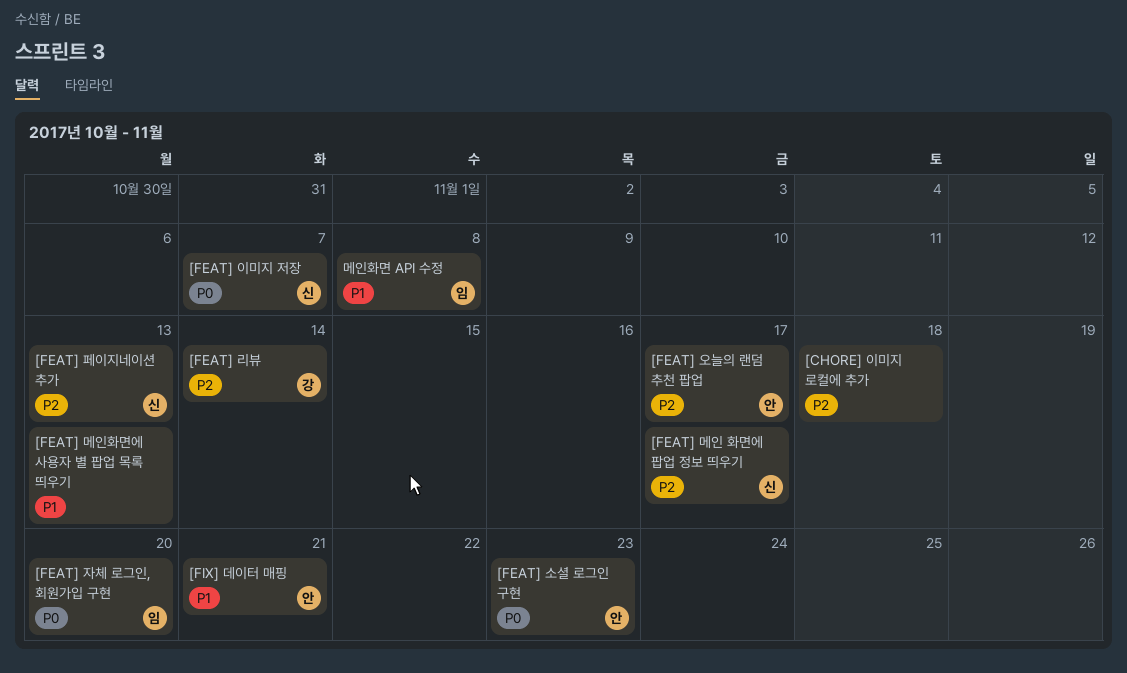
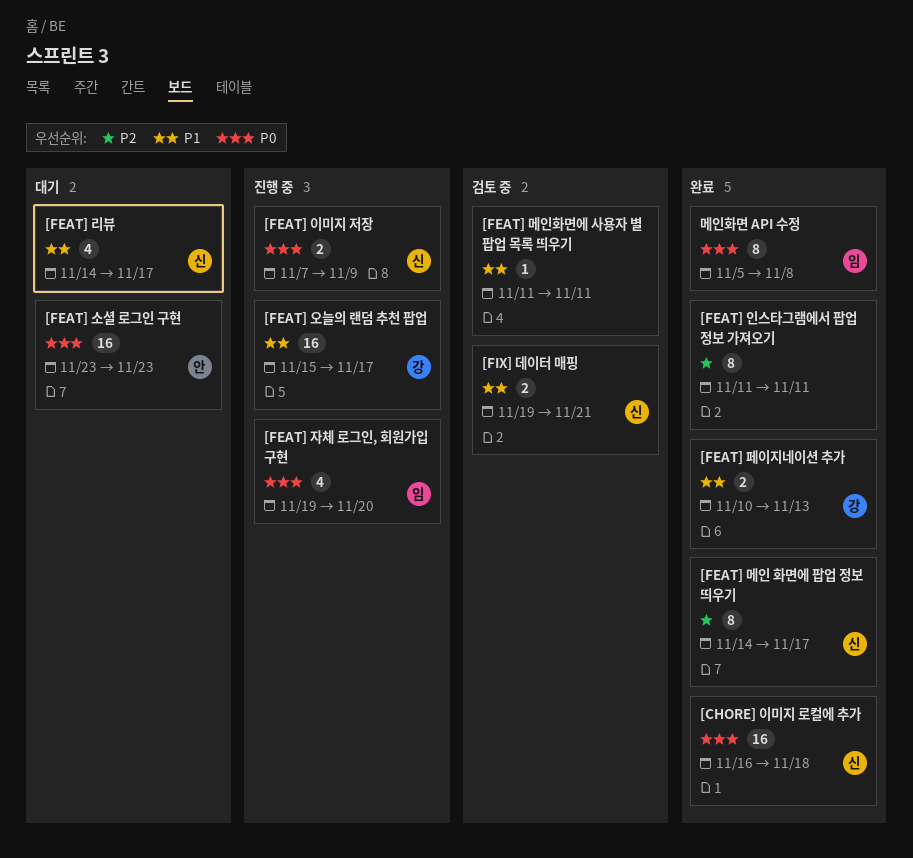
[CHORE] 이미지 로컬에 추가, owner: none -> 신
[CHORE] 이미지 로컬에 추가, priority: P2 -> P0
[FEAT] 리뷰, owner: 강 -> 신
[FEAT] 리뷰, priority: P2 -> P1
[FEAT] 리뷰, due: Nov 14 -> Nov 17
[FEAT] 메인화면에 사용자 별 팝업 목록 띄우기, due: Nov 13 -> Nov 11
[FEAT] 오늘의 랜덤 추천 팝업, owner: 안 -> 강
[FEAT] 오늘의 랜덤 추천 팝업, priority: P2 -> P1
[FEAT] 이미지 저장, due: Nov 7 -> Nov 9
[FEAT] 인스타그램에서 팝업 정보 가져오기: none -> present
[FEAT] 페이지네이션 추가, owner: 신 -> 강
[FEAT] 페이지네이션 추가, priority: P2 -> P1
[FIX] 데이터 매핑, owner: 안 -> 신
메인화면 API 수정, priority: P1 -> P0

